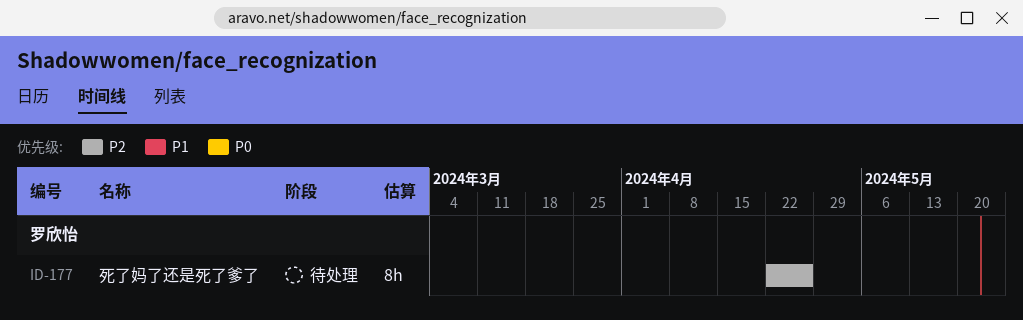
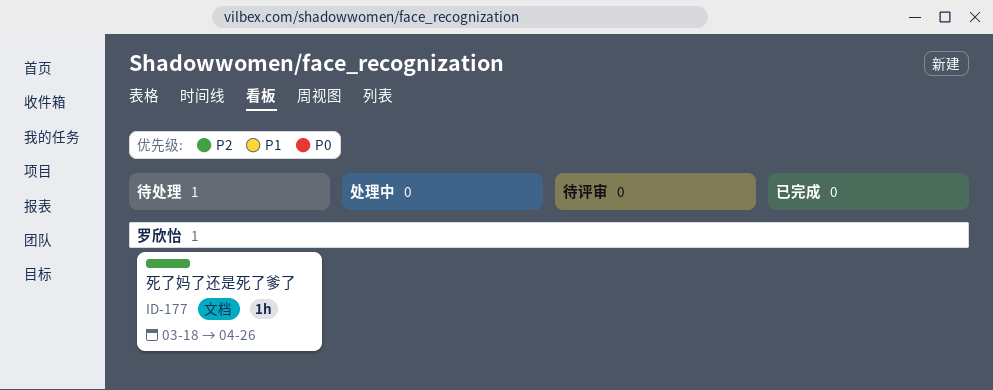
ID-177, estimate: 8h -> 1h
ID-177, start: Apr 22 -> Mar 18

